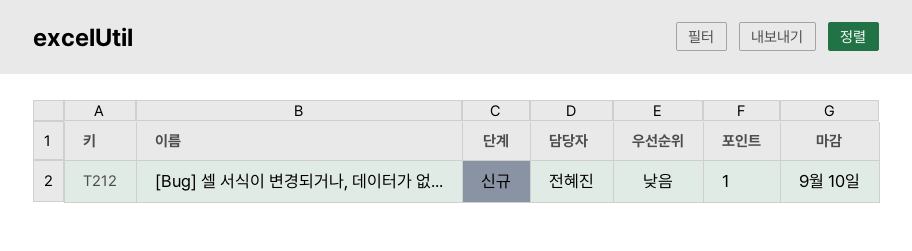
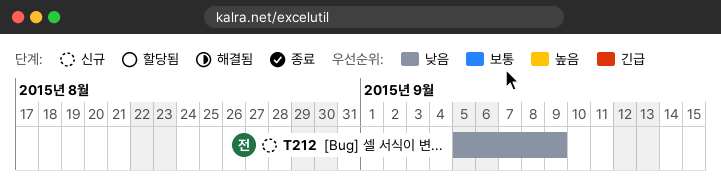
T212, due: Sep 10 -> Sep 9

